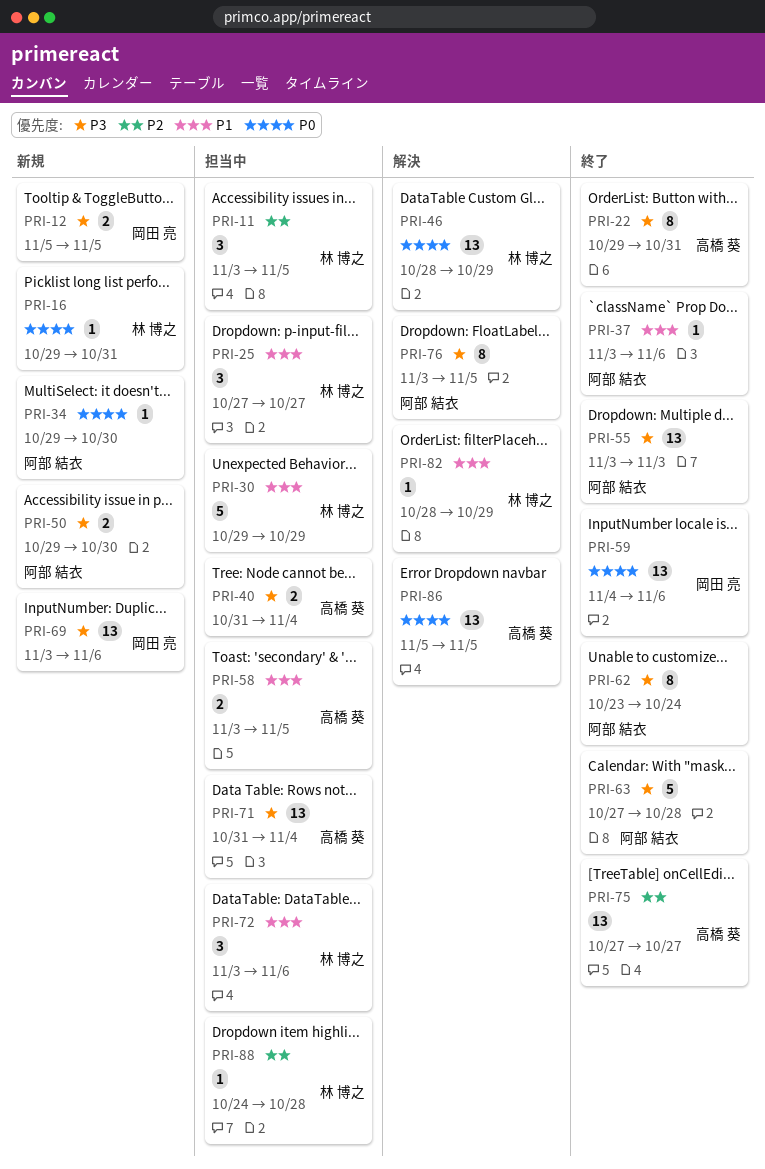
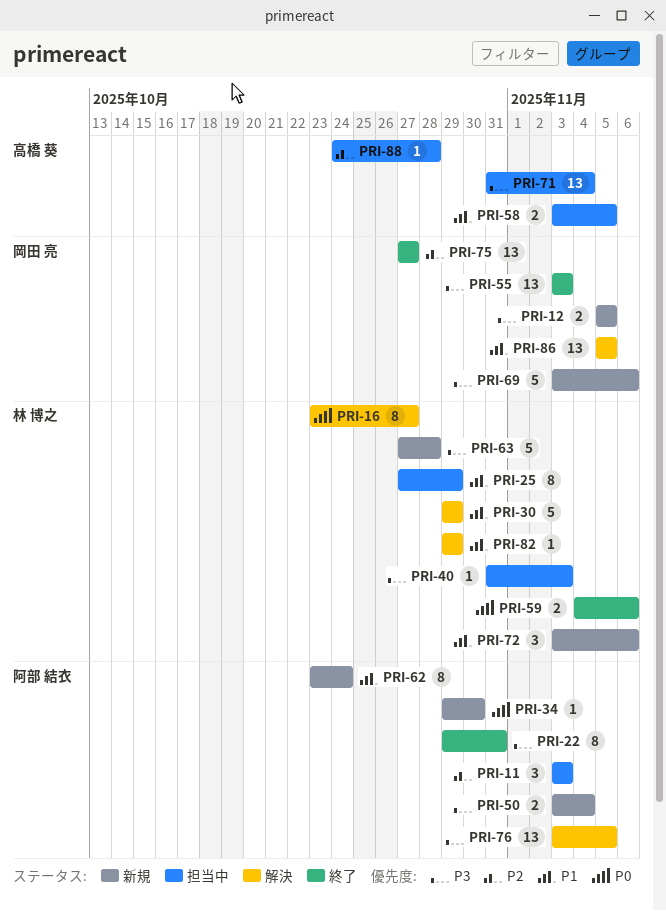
PRI-11, owner: 林 博之 -> 阿部 結衣
PRI-11, due: Nov 5 -> Nov 3
PRI-16, status: 新規 -> 解決
PRI-16, estimate: 1 -> 8
PRI-16, start: Oct 29 -> Oct 23
PRI-16, due: Oct 31 -> Oct 27
PRI-22, owner: 高橋 葵 -> 阿部 結衣
PRI-25, estimate: 3 -> 8
PRI-25, due: Oct 27 -> Oct 29
PRI-30, status: 担当中 -> 解決
PRI-37: present -> none
PRI-40, owner: 高橋 葵 -> 林 博之
PRI-40, estimate: 2 -> 1
PRI-40, due: Nov 4 -> Nov 3
PRI-46: present -> none
PRI-50, start: Oct 29 -> Nov 3
PRI-50, due: Oct 30 -> Nov 4
PRI-55, owner: 阿部 結衣 -> 岡田 亮
PRI-59, owner: 岡田 亮 -> 林 博之
PRI-59, estimate: 13 -> 2
PRI-62, status: 終了 -> 新規
PRI-62, priority: P3 -> P1
PRI-63, status: 終了 -> 新規
PRI-63, owner: 阿部 結衣 -> 林 博之
PRI-69, estimate: 13 -> 5
PRI-72, status: 担当中 -> 新規
PRI-75, owner: 高橋 葵 -> 岡田 亮
PRI-76, estimate: 8 -> 13
PRI-82, start: Oct 28 -> Oct 29
PRI-86, owner: 高橋 葵 -> 岡田 亮
PRI-86, priority: P0 -> P1
PRI-88, owner: 林 博之 -> 高橋 葵

